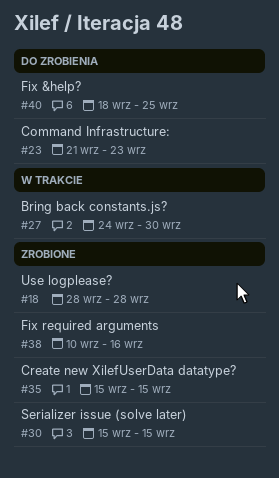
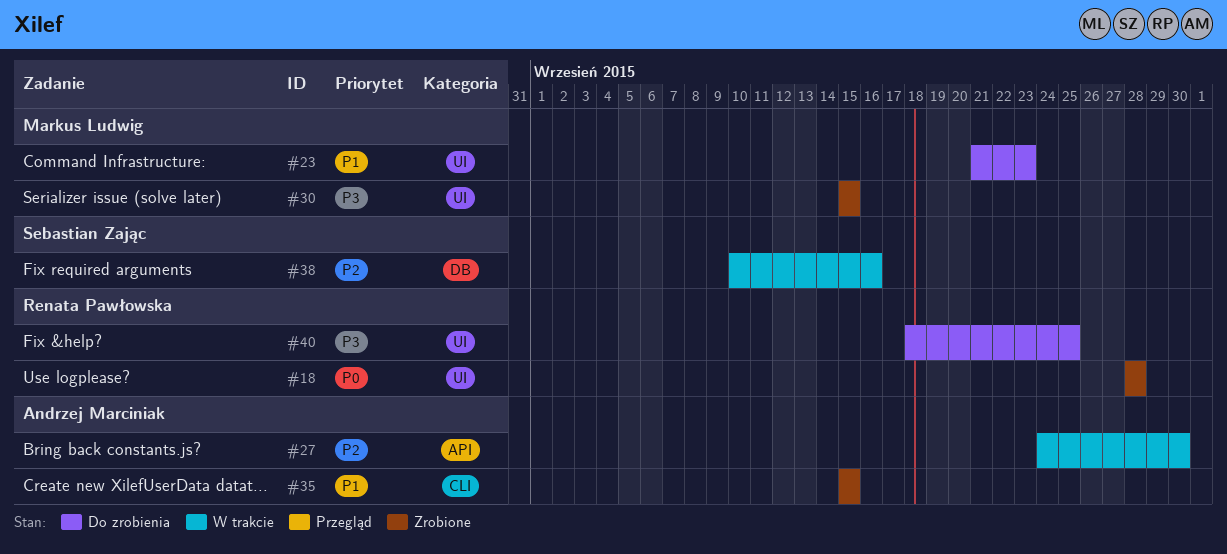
#38, status: Zrobione -> W trakcie

